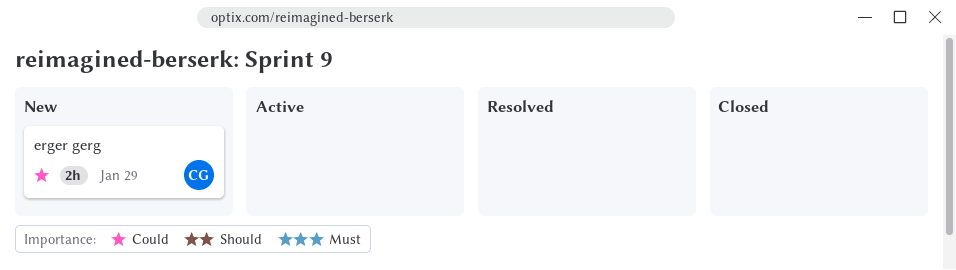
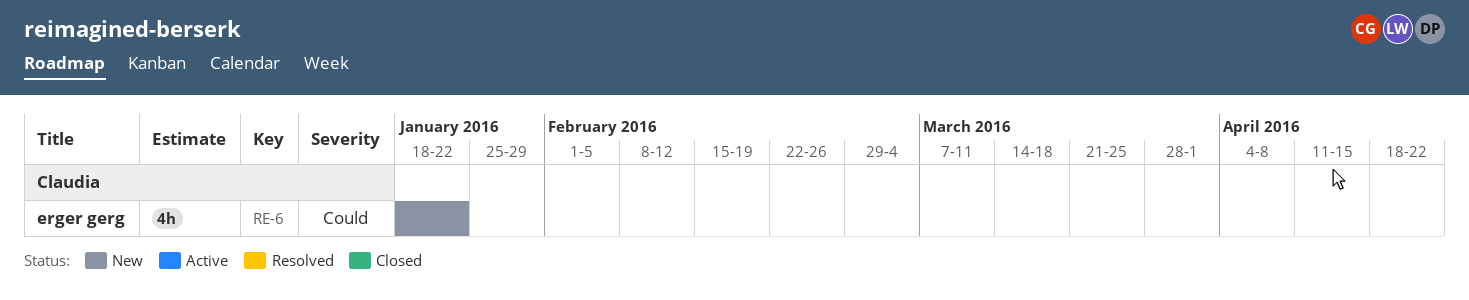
erger gerg, estimate: 2h -> 4h
erger gerg, due: Jan 29 -> Jan 22

